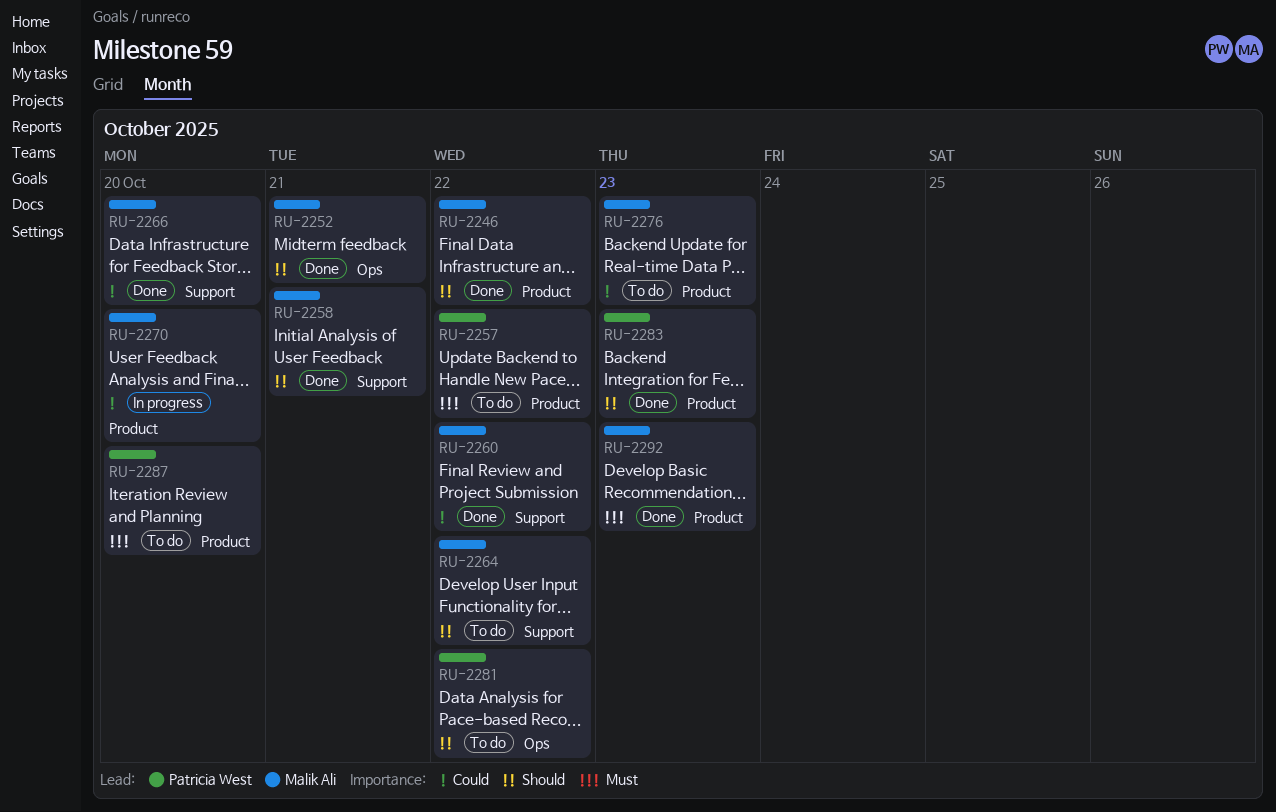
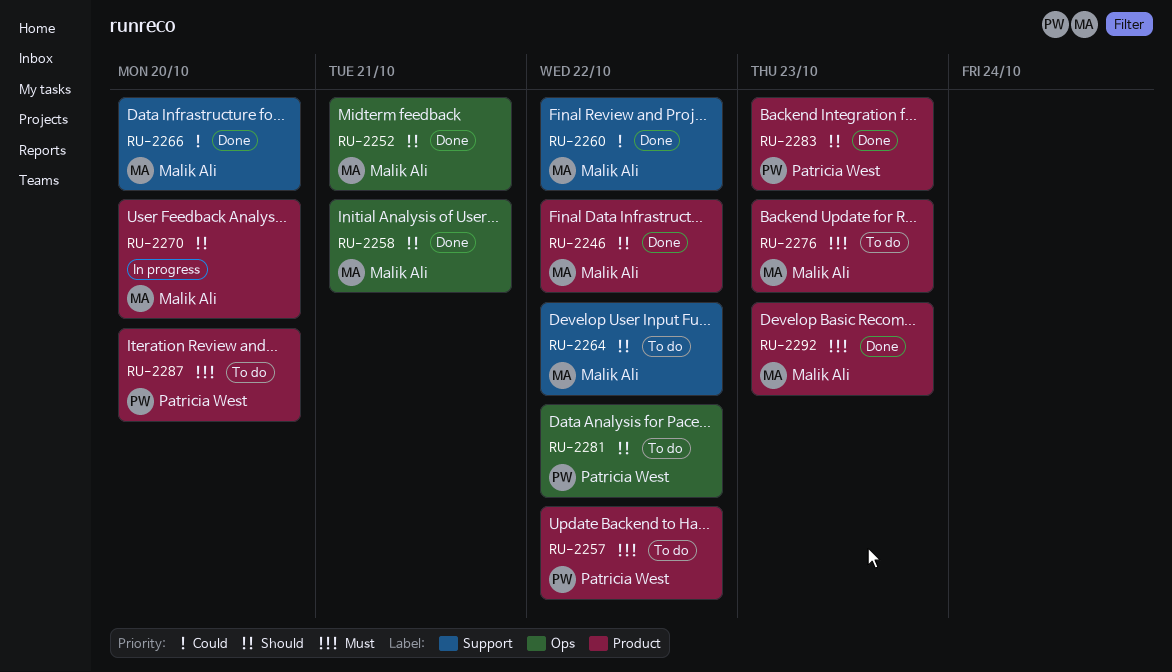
RU-2258, label: Support -> Ops
RU-2270, priority: Could -> Should
RU-2276, priority: Could -> Must

